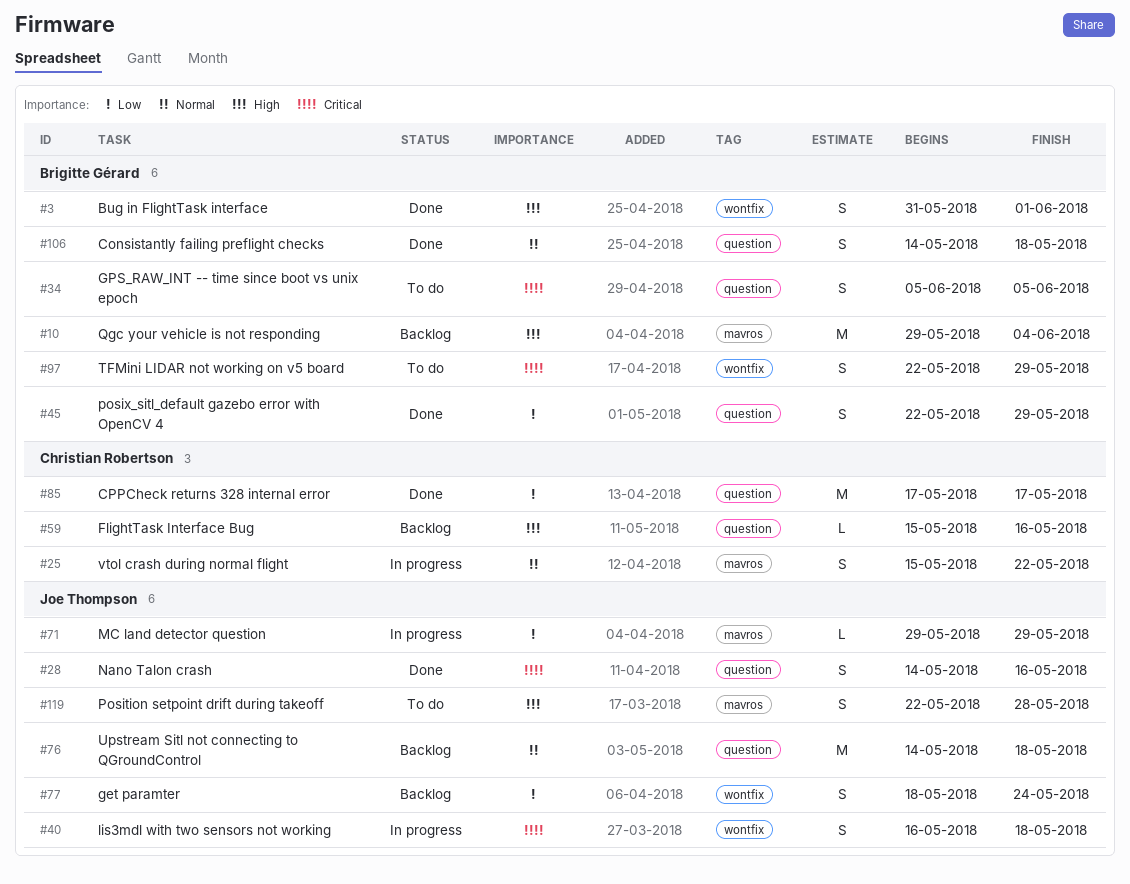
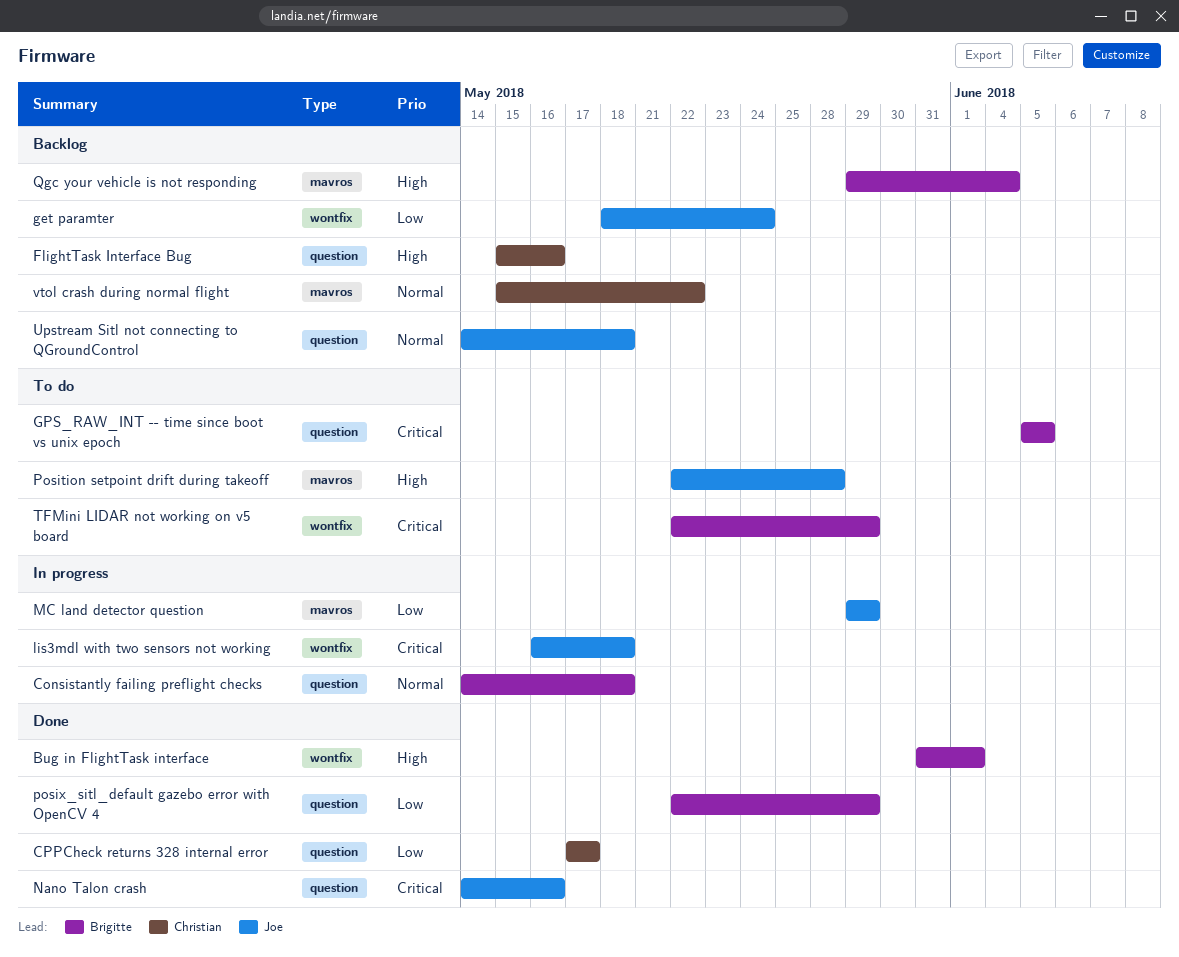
Consistantly failing preflight checks, status: Done -> In progress
vtol crash during normal flight, status: In progress -> Backlog

